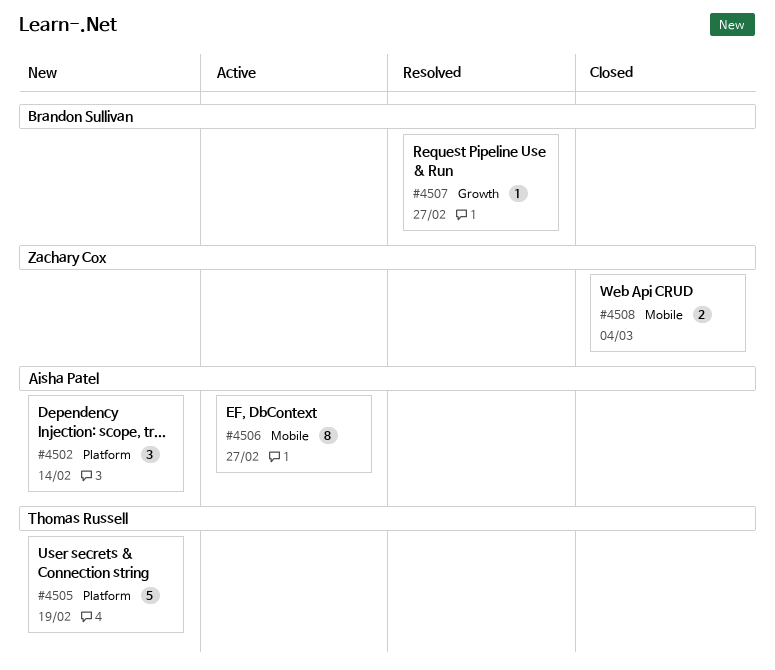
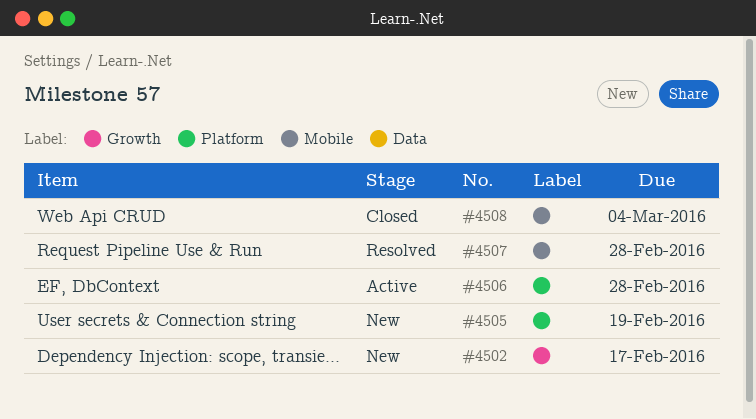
#4502, label: Platform -> Growth
#4502, due: Feb 14 -> Feb 17
#4506, label: Mobile -> Platform
#4506, due: Feb 27 -> Feb 28
#4507, label: Growth -> Mobile
#4507, due: Feb 27 -> Feb 28

